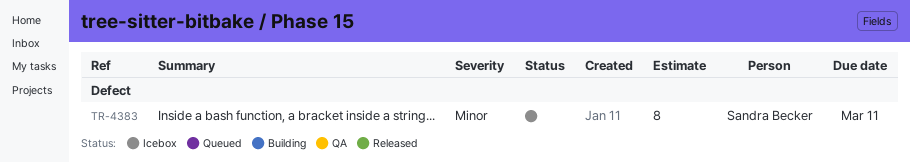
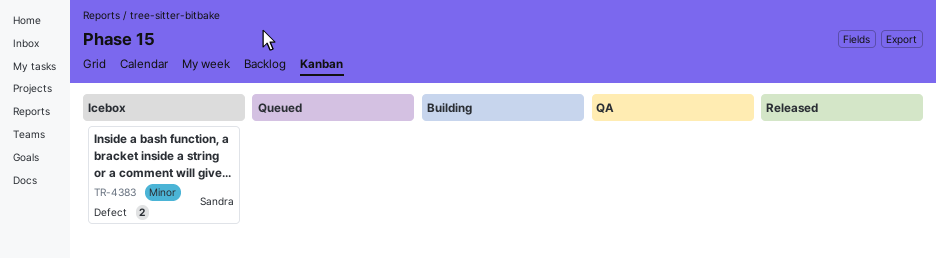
TR-4383, estimate: 8 -> 2

